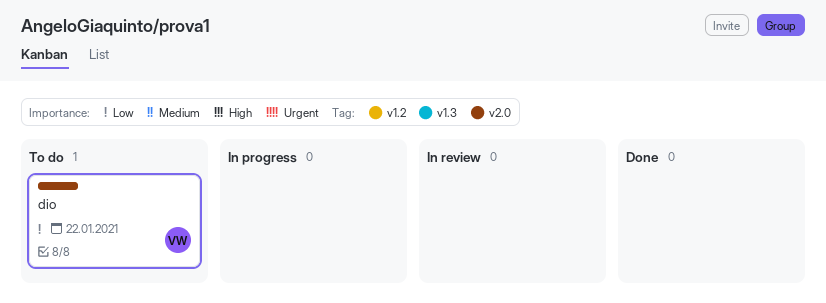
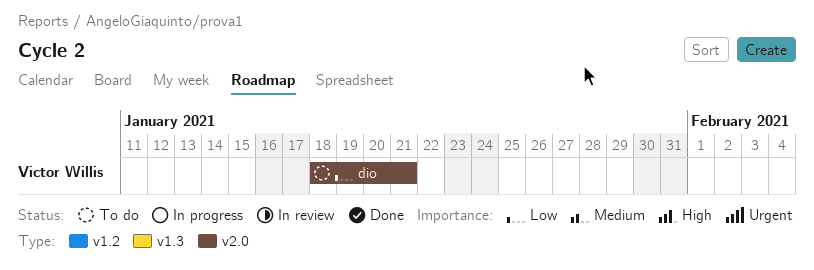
dio, due: Jan 22 -> Jan 21

